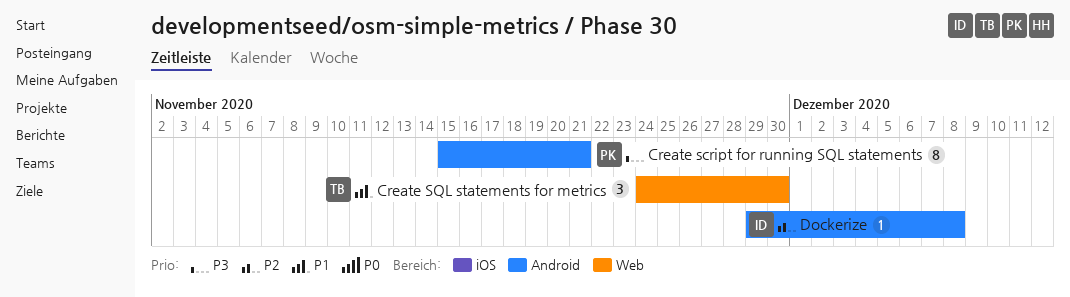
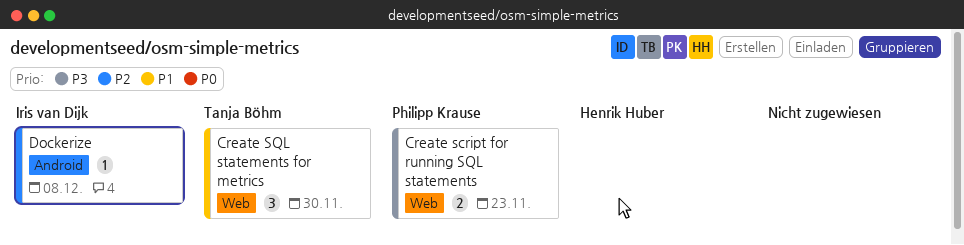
Create script for running SQL statements, label: Android -> Web
Create script for running SQL statements, estimate: 8 -> 2
Create script for running SQL statements, due: Nov 21 -> Nov 23

